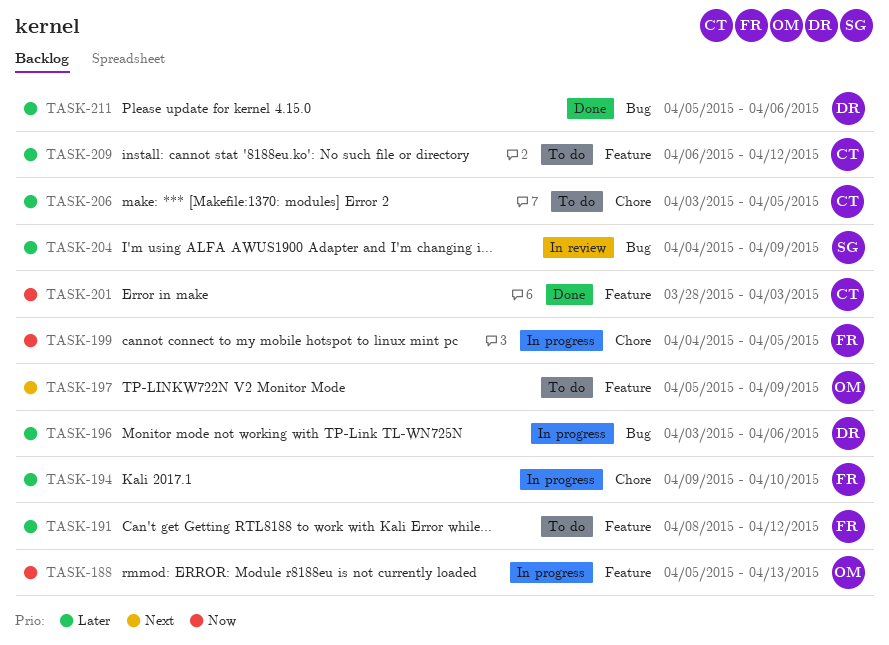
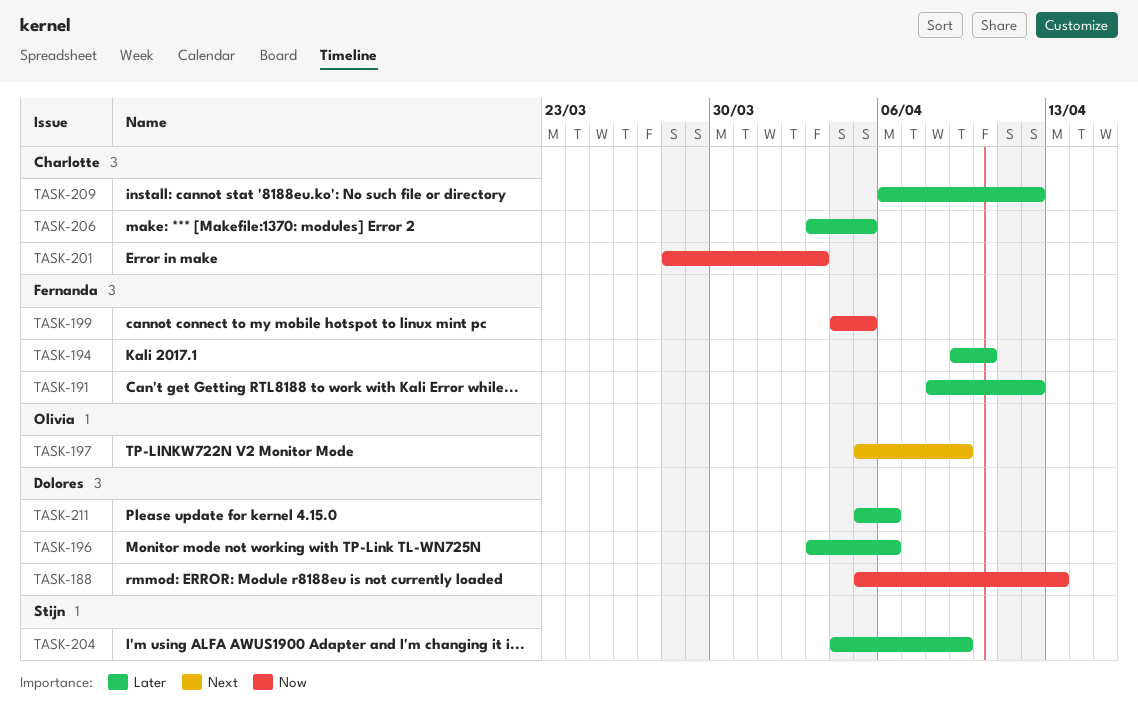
TASK-188, owner: Olivia -> Dolores

